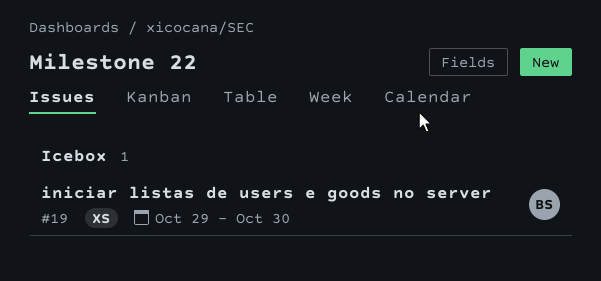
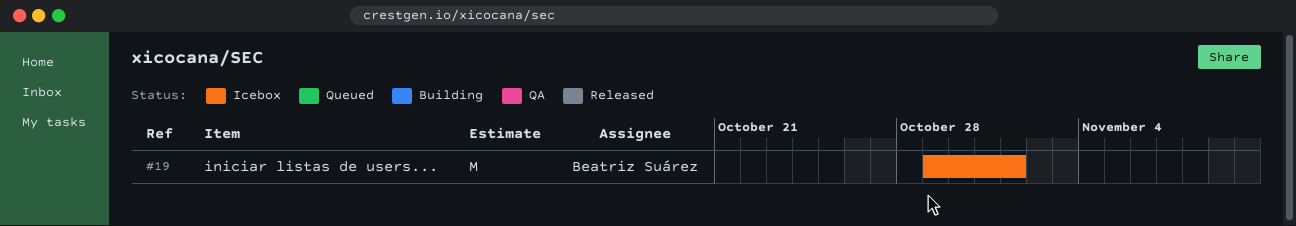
#19, estimate: XS -> M
#19, due: Oct 30 -> Nov 1

